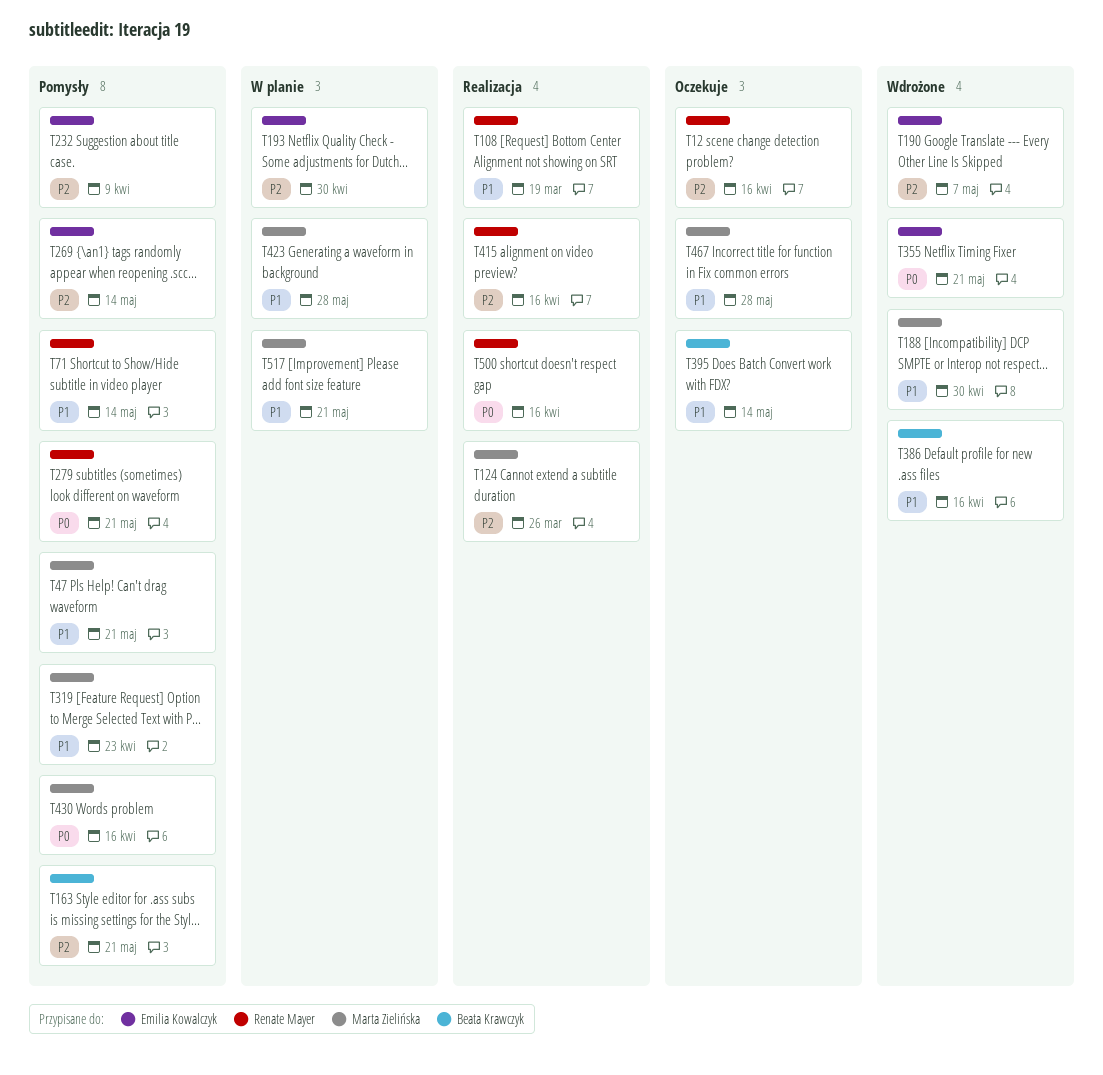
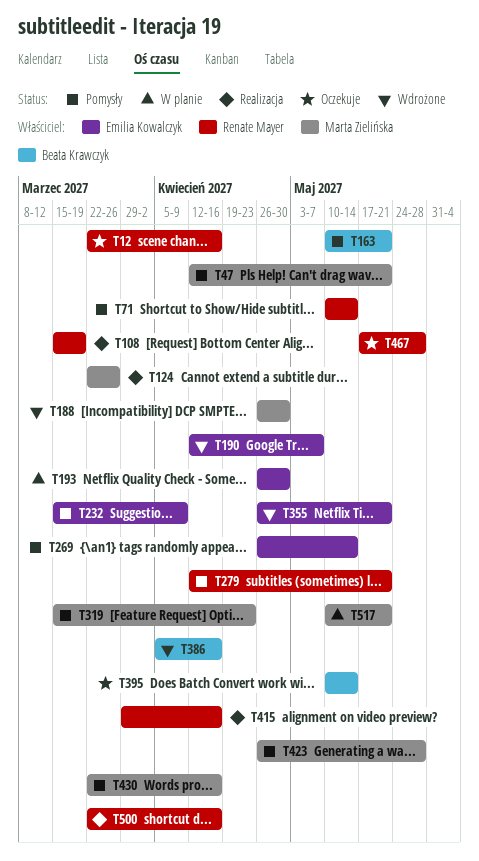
T423, status: W planie -> Pomysły
T467, owner: Marta Zielińska -> Renate Mayer

